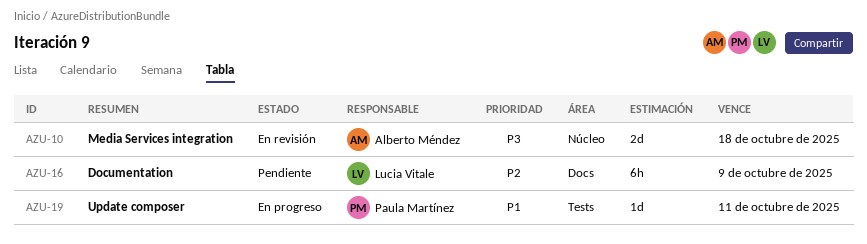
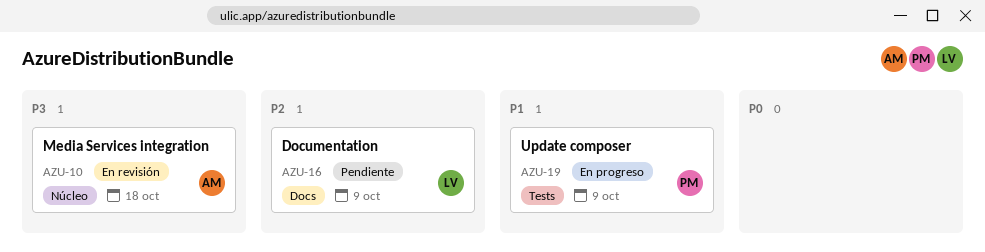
AZU-19, due: Oct 11 -> Oct 9

